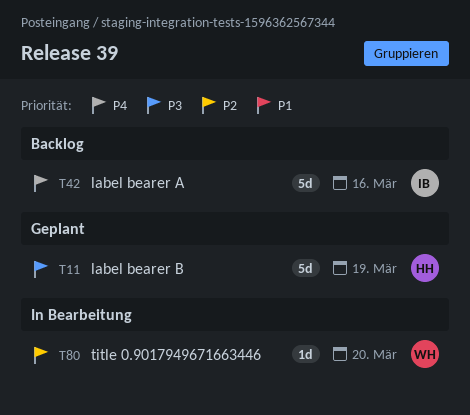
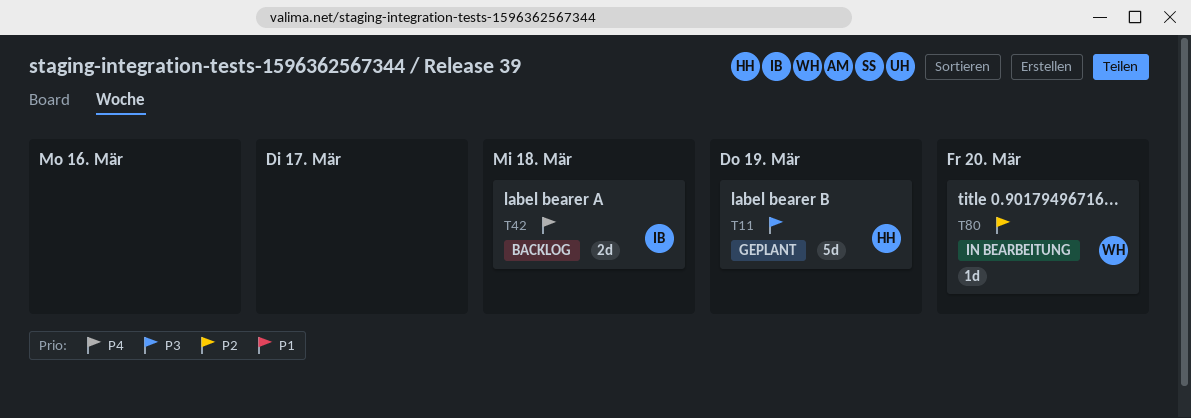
T42, estimate: 5d -> 2d
T42, due: Mar 16 -> Mar 18

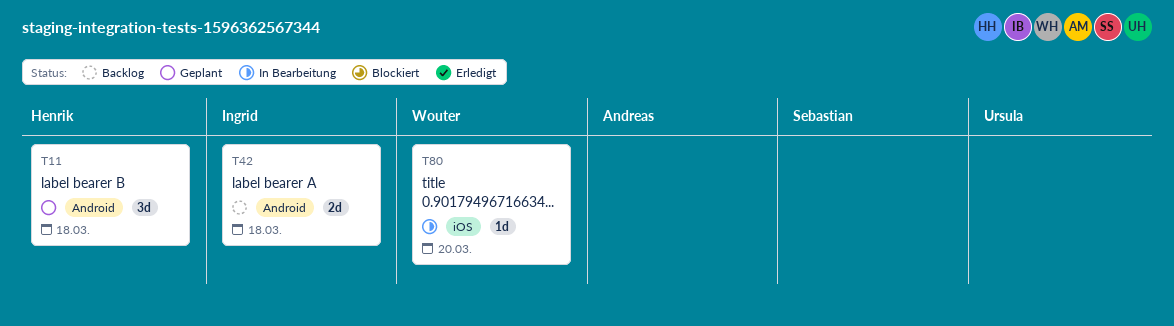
T11, estimate: 5d -> 3d
T11, due: Mar 19 -> Mar 18

